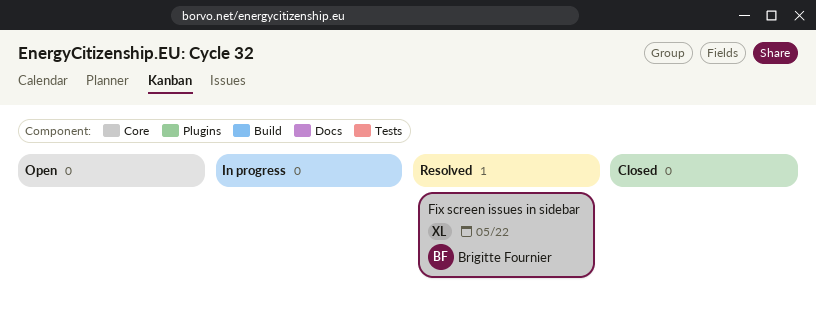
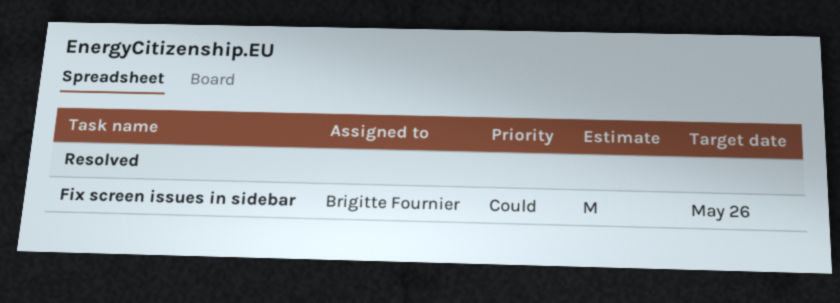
Fix screen issues in sidebar, estimate: XL -> M
Fix screen issues in sidebar, due: May 22 -> May 26

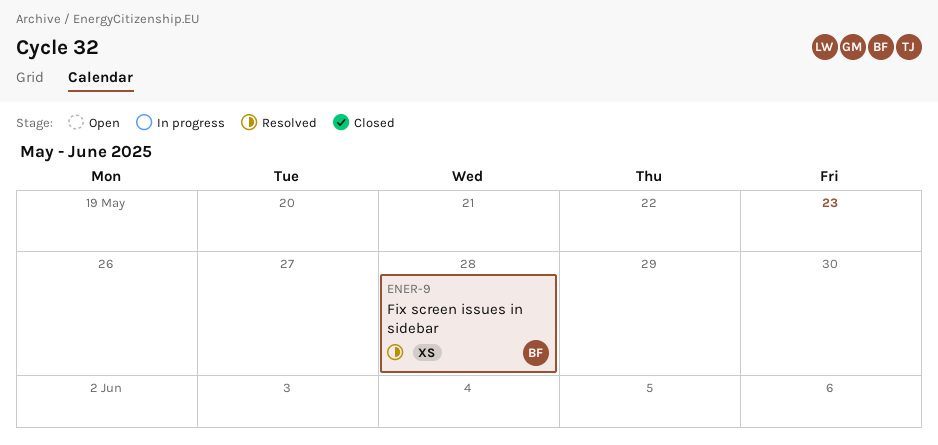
Fix screen issues in sidebar, estimate: M -> XS
Fix screen issues in sidebar, due: May 26 -> May 28

